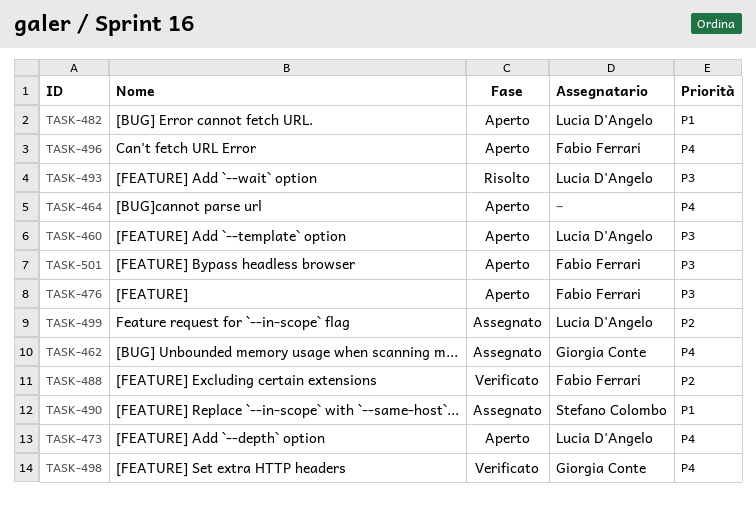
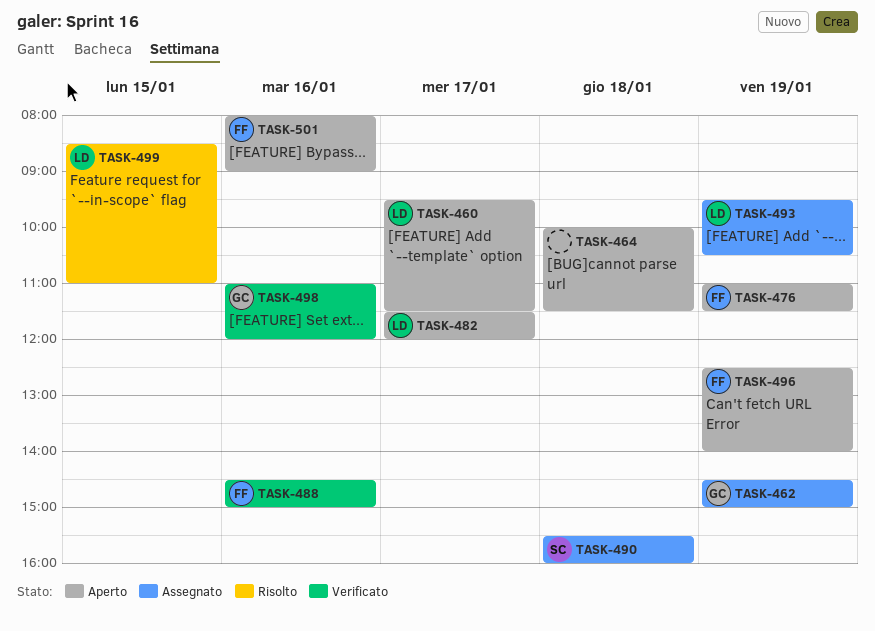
TASK-473: present -> none
TASK-493, status: Risolto -> Assegnato
TASK-499, status: Assegnato -> Risolto

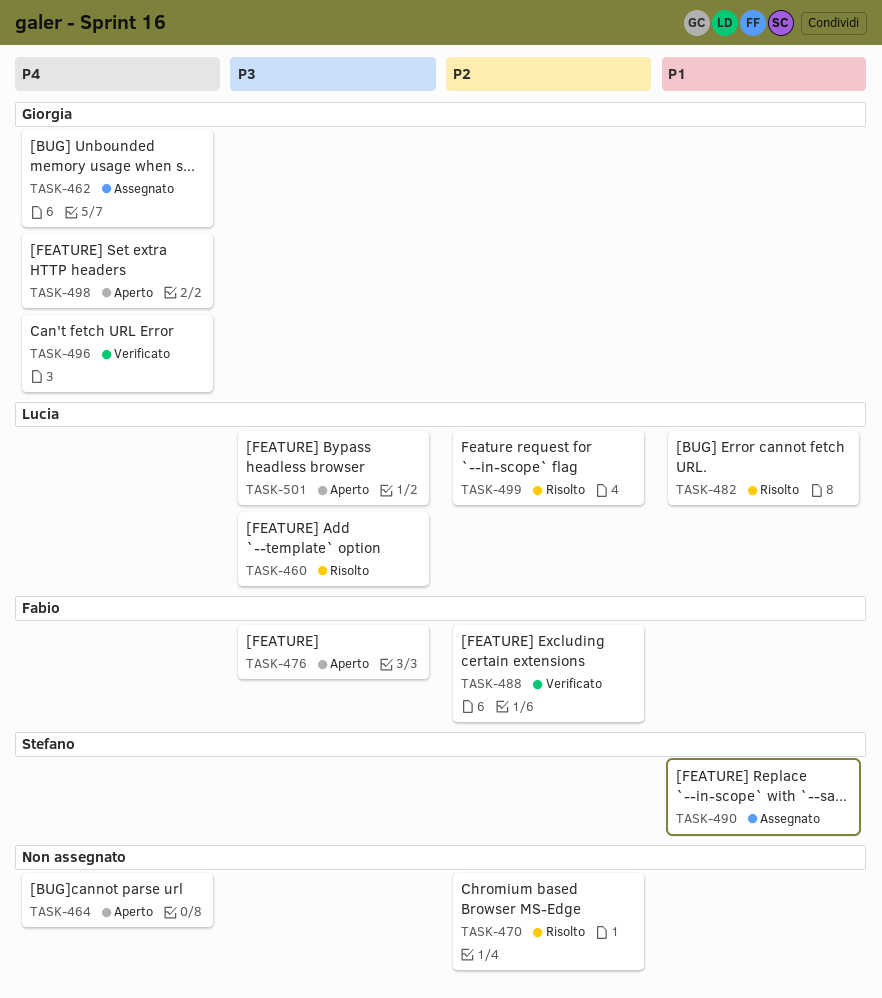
TASK-460, status: Aperto -> Risolto
TASK-470: none -> present
TASK-482, status: Aperto -> Risolto
TASK-493: present -> none
TASK-496, status: Aperto -> Verificato
TASK-496, owner: Fabio -> Giorgia
TASK-498, status: Verificato -> Aperto
TASK-501, owner: Fabio -> Lucia

